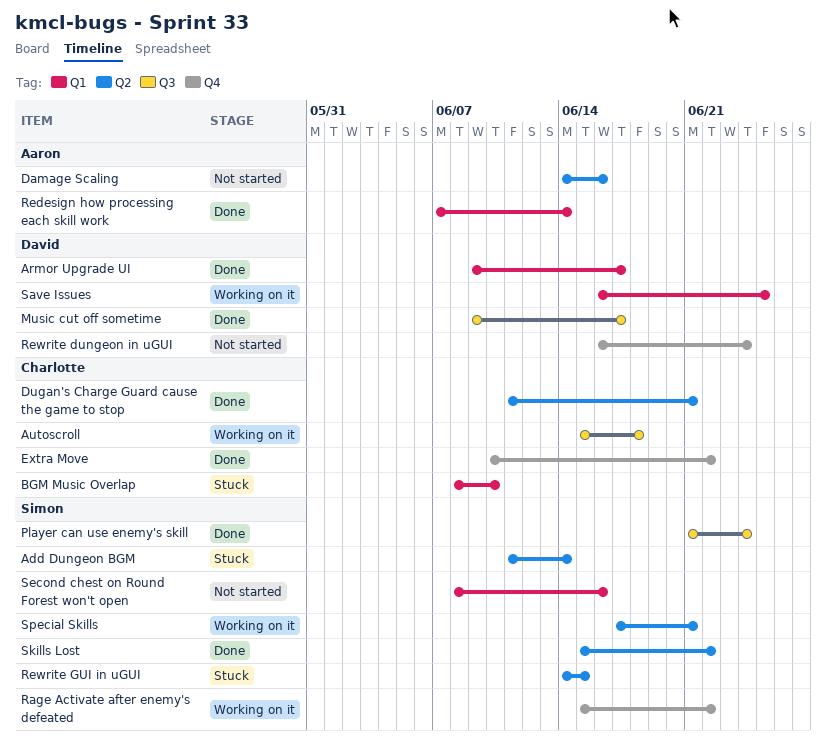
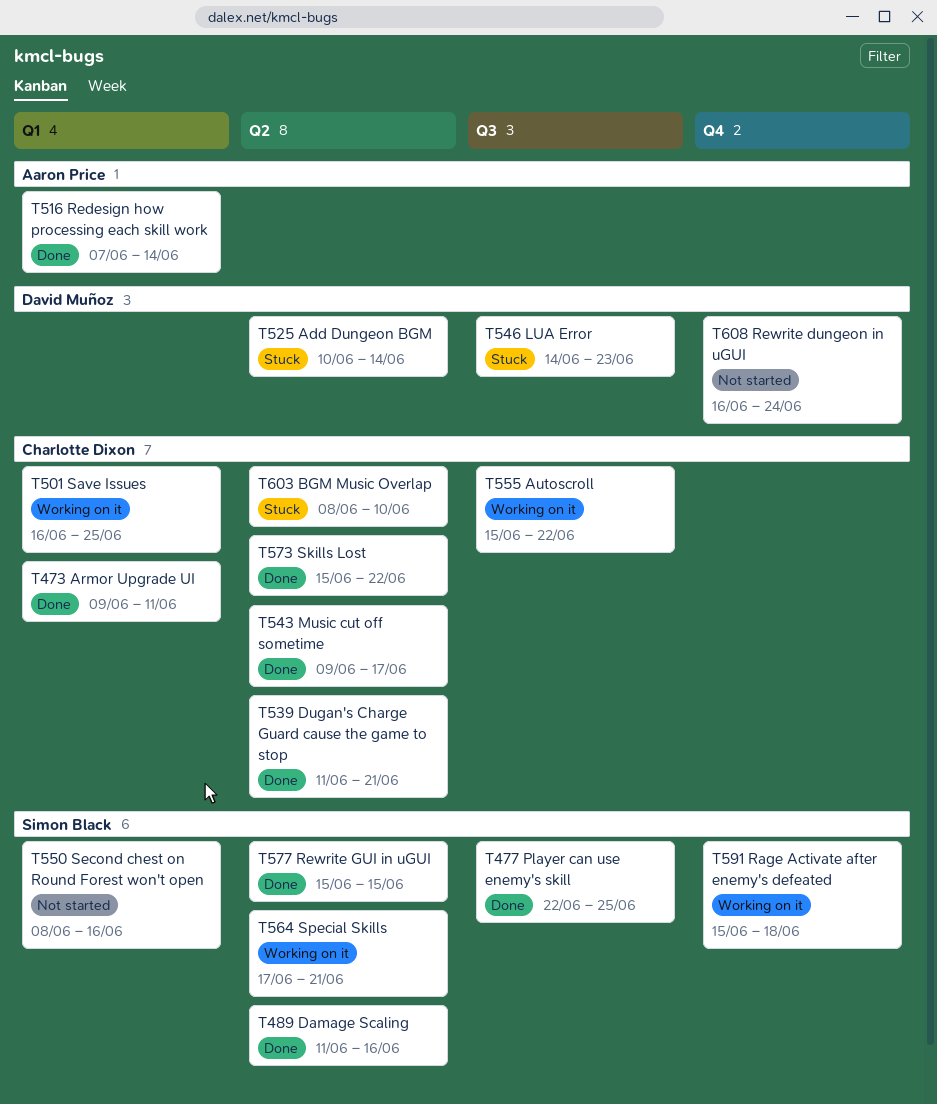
Add Dungeon BGM, owner: Simon Black -> David Muñoz
Add Dungeon BGM, start: Jun 11 -> Jun 10
Armor Upgrade UI, owner: David Muñoz -> Charlotte Dixon
Armor Upgrade UI, due: Jun 17 -> Jun 11
Autoscroll, due: Jun 18 -> Jun 22
BGM Music Overlap, label: Q1 -> Q2
Damage Scaling, status: Not started -> Done
Damage Scaling, owner: Aaron Price -> Simon Black
Damage Scaling, start: Jun 14 -> Jun 11
Extra Move: present -> none
LUA Error: none -> present
Music cut off sometime, owner: David Muñoz -> Charlotte Dixon
Music cut off sometime, label: Q3 -> Q2
Player can use enemy's skill, start: Jun 21 -> Jun 22
Player can use enemy's skill, due: Jun 24 -> Jun 25
Rage Activate after enemy's defeated, due: Jun 22 -> Jun 18
Rewrite GUI in uGUI, status: Stuck -> Done
Rewrite GUI in uGUI, start: Jun 14 -> Jun 15
Save Issues, owner: David Muñoz -> Charlotte Dixon
Skills Lost, owner: Simon Black -> Charlotte Dixon

